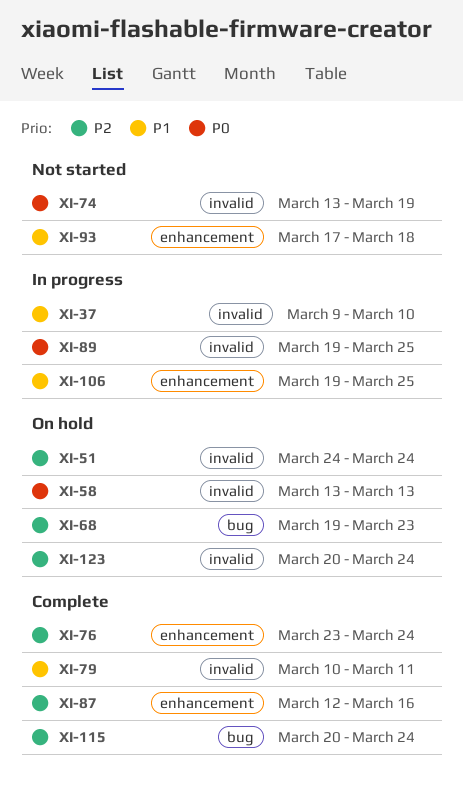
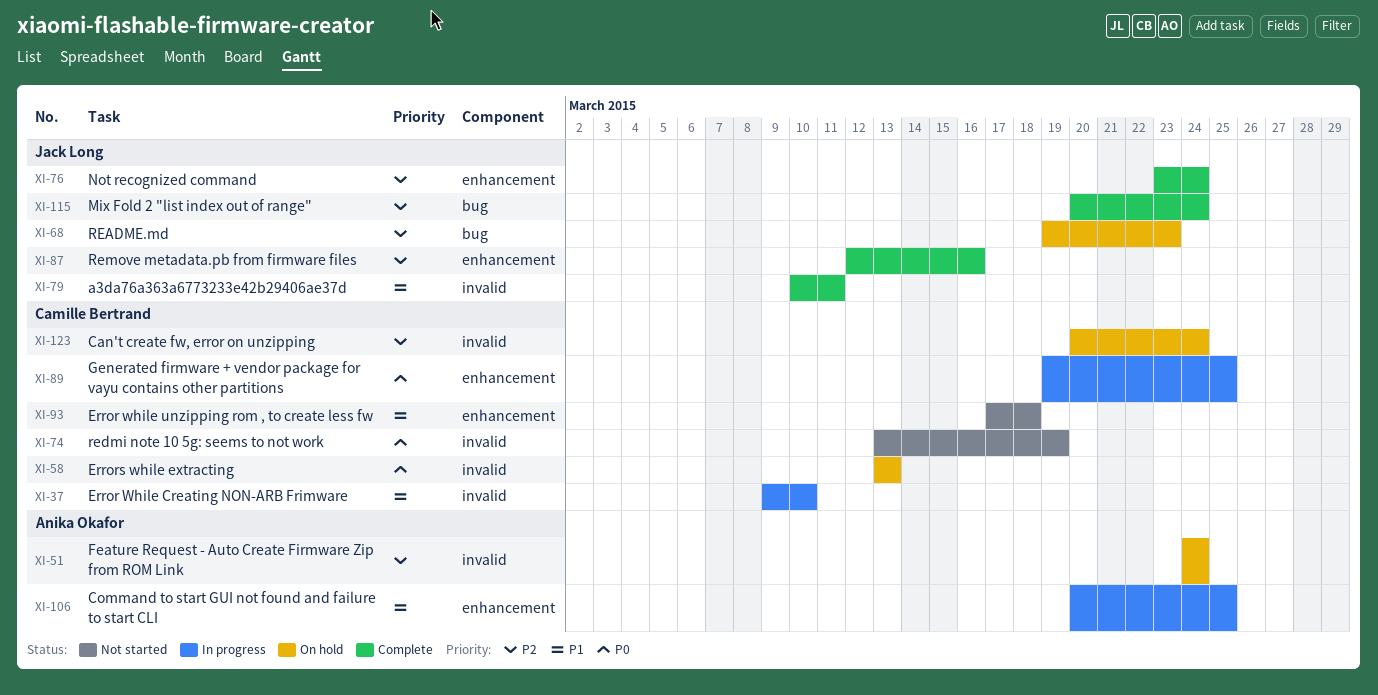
XI-89, label: invalid -> enhancement
XI-106, start: Mar 19 -> Mar 20

